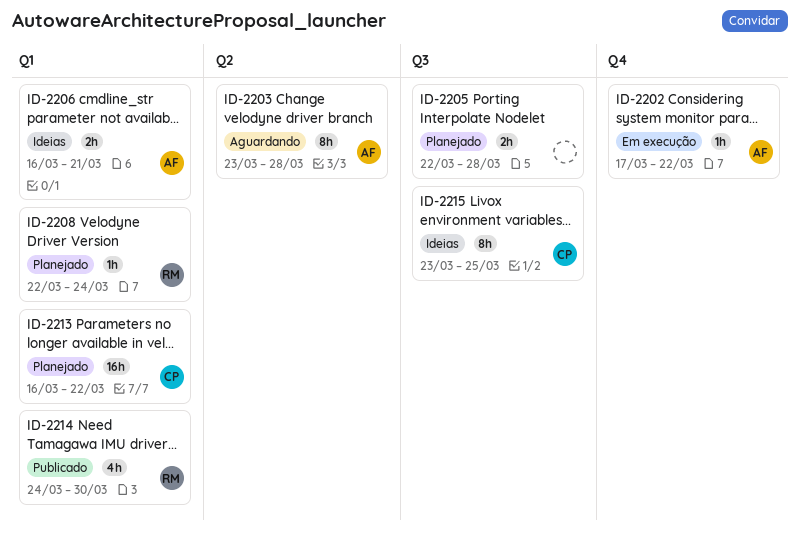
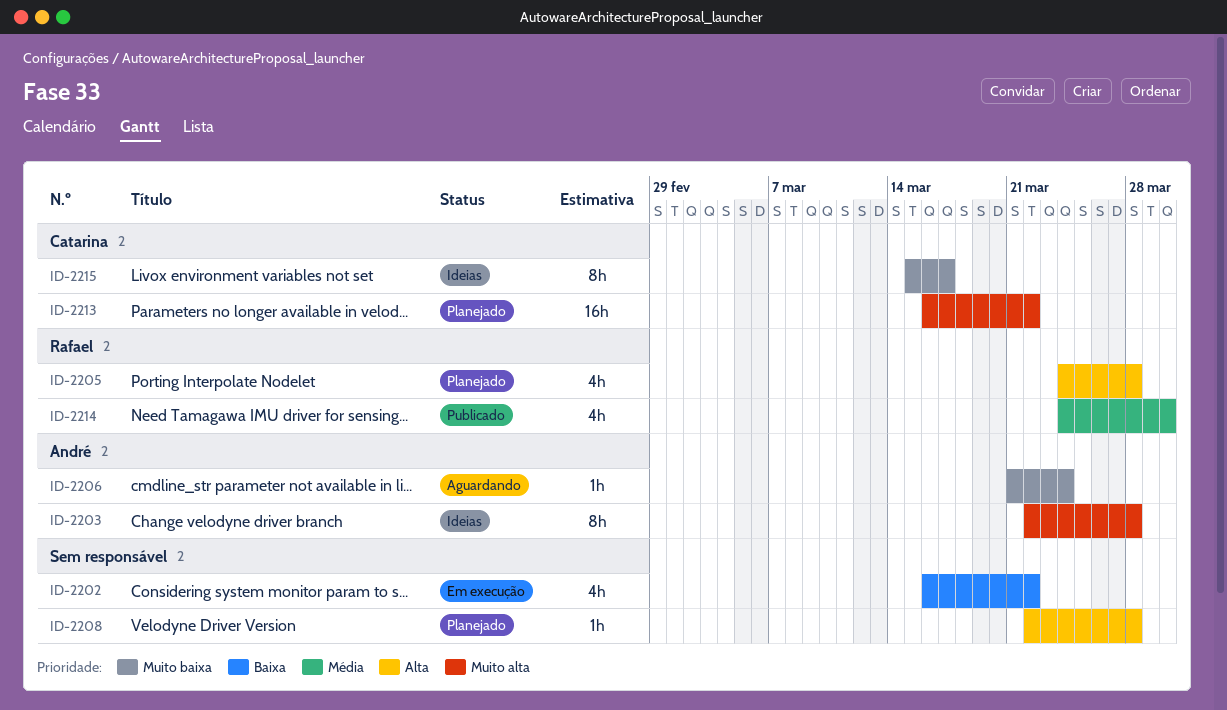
ID-2202, owner: André -> none
ID-2202, estimate: 1h -> 4h
ID-2202, start: Mar 17 -> Mar 16
ID-2203, status: Aguardando -> Ideias
ID-2203, start: Mar 23 -> Mar 22
ID-2205, owner: none -> Rafael
ID-2205, estimate: 2h -> 4h
ID-2205, start: Mar 22 -> Mar 24
ID-2206, status: Ideias -> Aguardando
ID-2206, estimate: 2h -> 1h
ID-2206, start: Mar 16 -> Mar 21
ID-2206, due: Mar 21 -> Mar 24
ID-2208, owner: Rafael -> none
ID-2208, due: Mar 24 -> Mar 28
ID-2215, start: Mar 23 -> Mar 15
ID-2215, due: Mar 25 -> Mar 17

